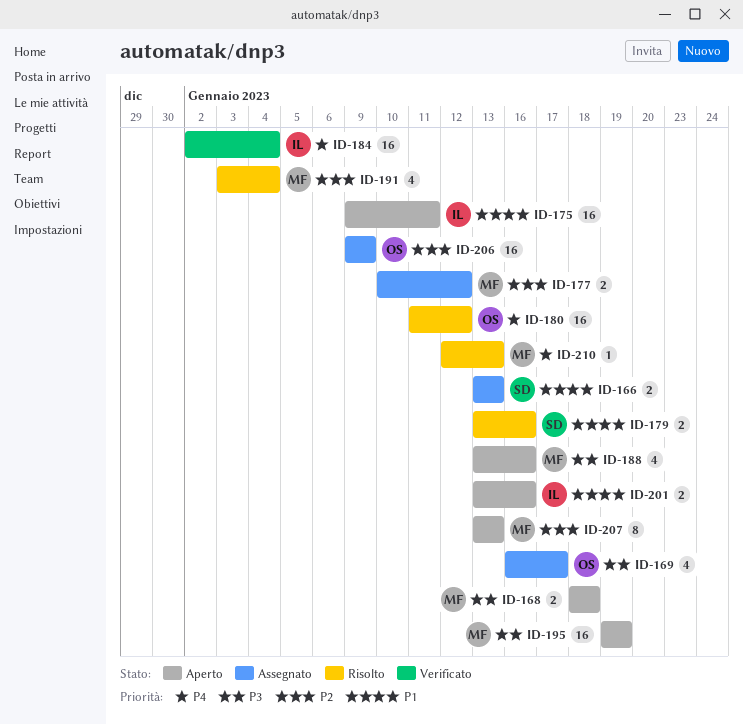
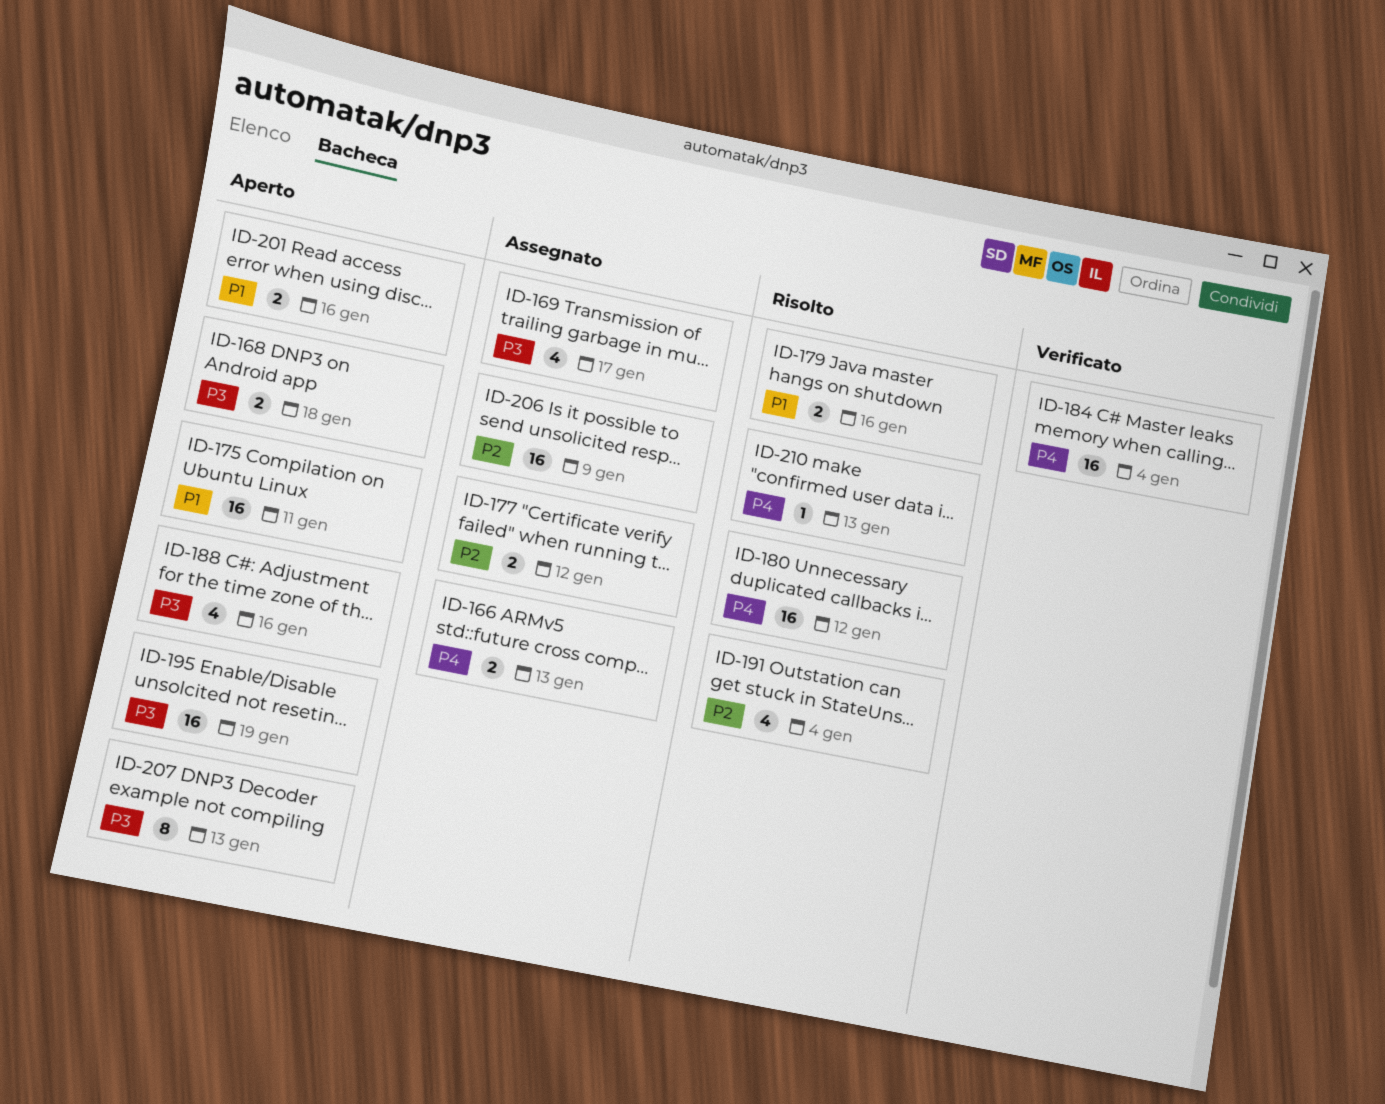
ID-166, priority: P1 -> P4
ID-207, priority: P2 -> P3

